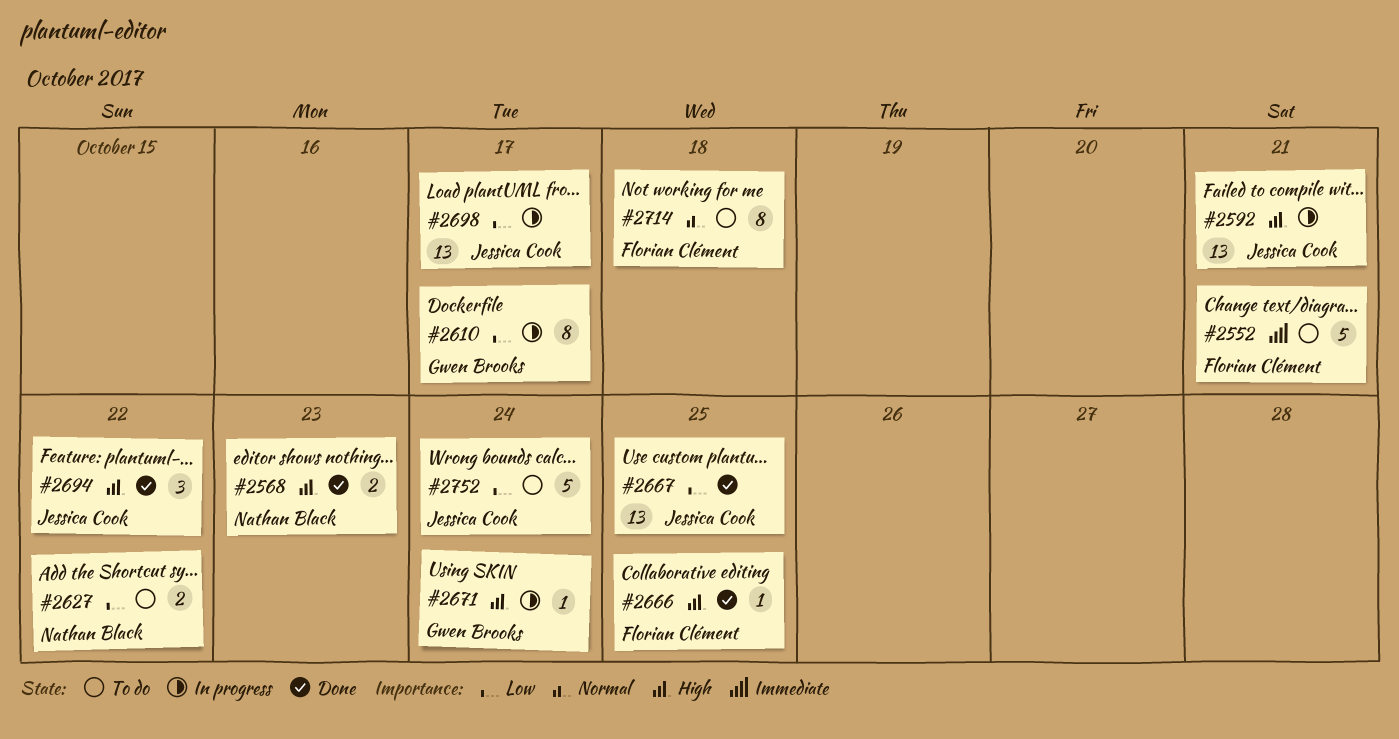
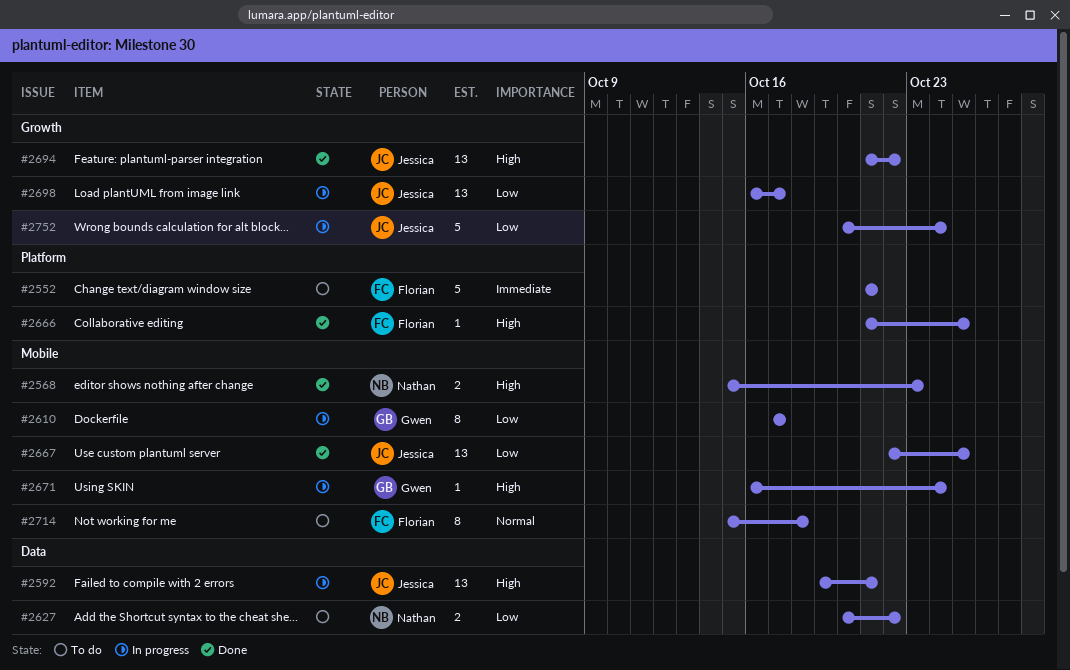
#2694, estimate: 3 -> 13
#2752, status: To do -> In progress

